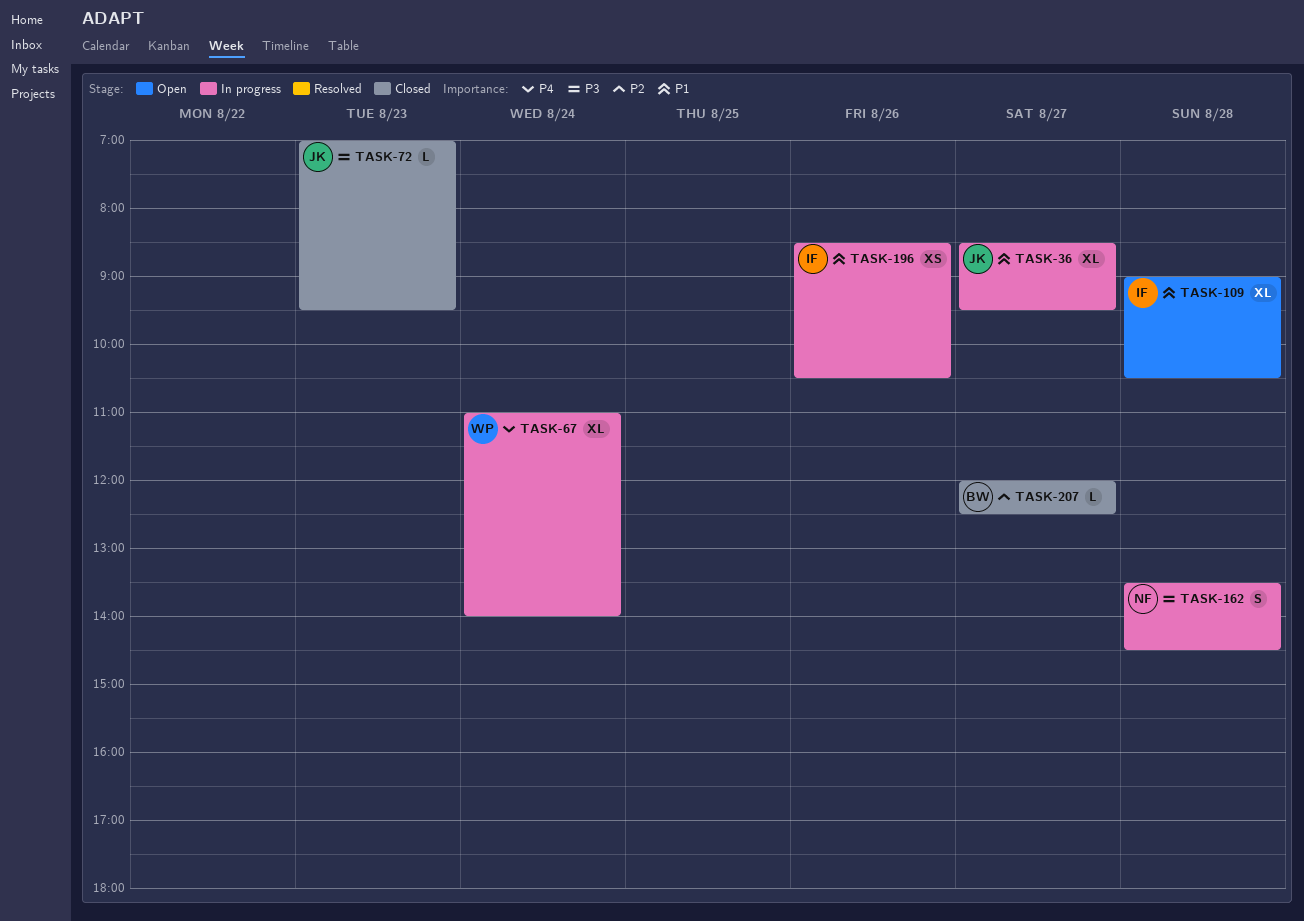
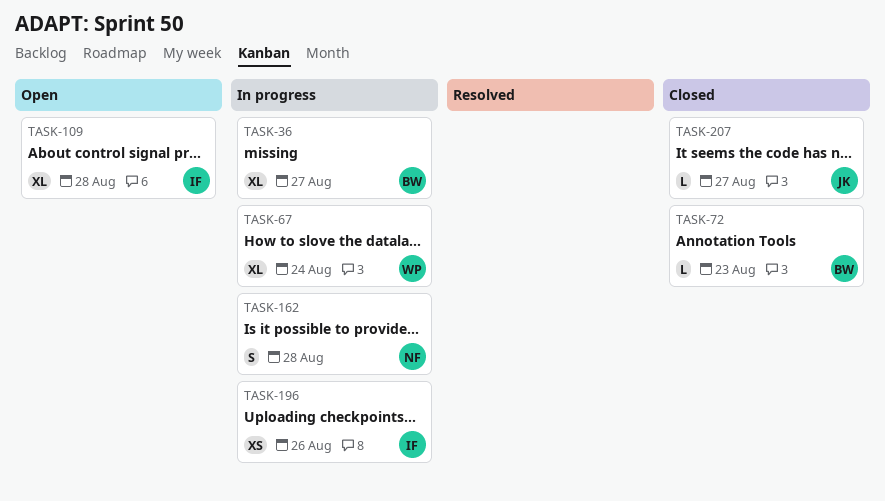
TASK-36, owner: JK -> BW
TASK-72, owner: JK -> BW
TASK-207, owner: BW -> JK

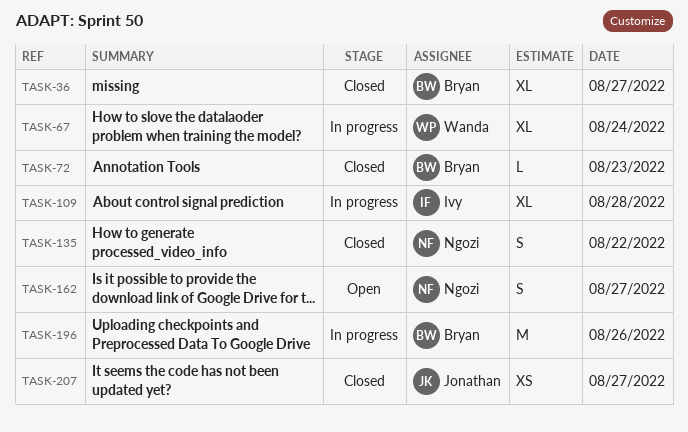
TASK-36, status: In progress -> Closed
TASK-109, status: Open -> In progress
TASK-135: none -> present
TASK-162, status: In progress -> Open
TASK-162, day: Aug 28 -> Aug 27
TASK-196, owner: Ivy -> Bryan
TASK-196, estimate: XS -> M
TASK-207, estimate: L -> XS

